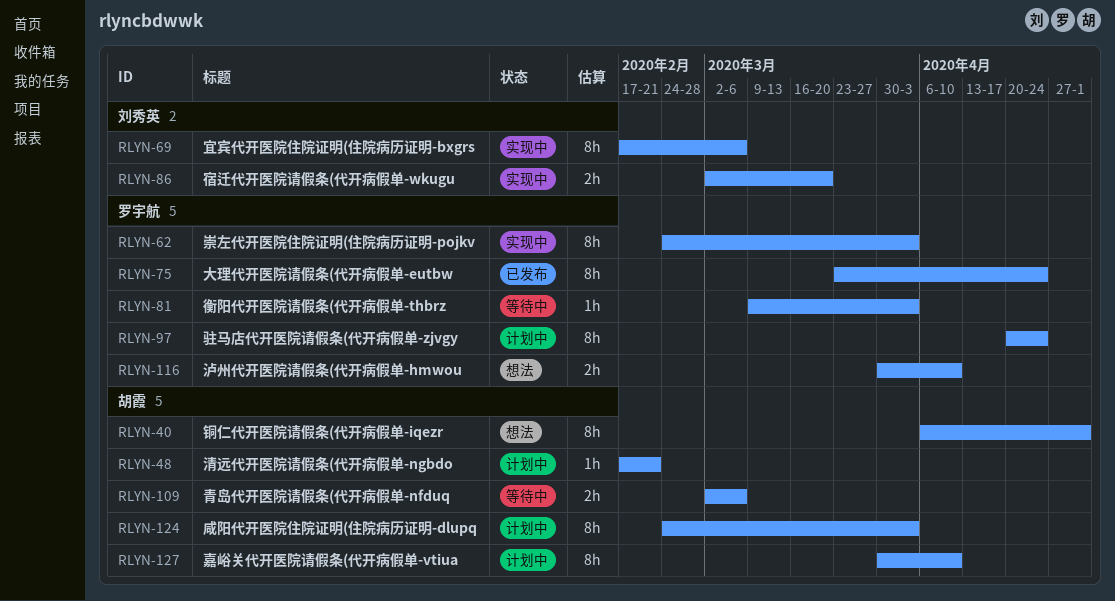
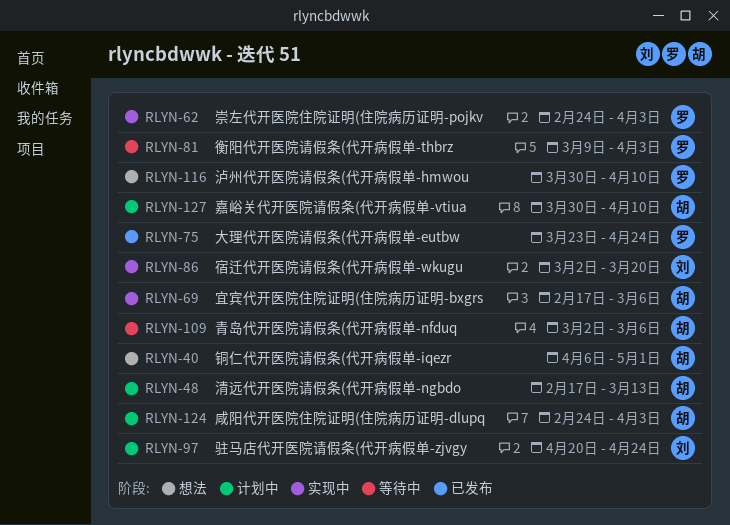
RLYN-48, due: Feb 21 -> Mar 13
RLYN-69, owner: 刘秀英 -> 胡霞
RLYN-97, owner: 罗宇航 -> 刘秀英

